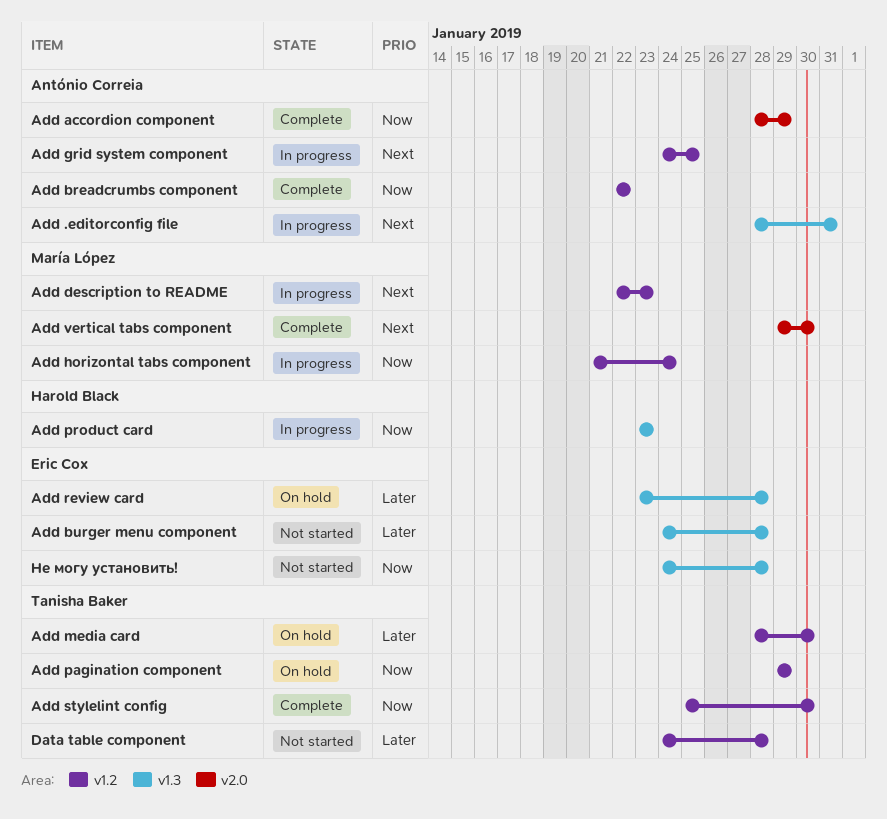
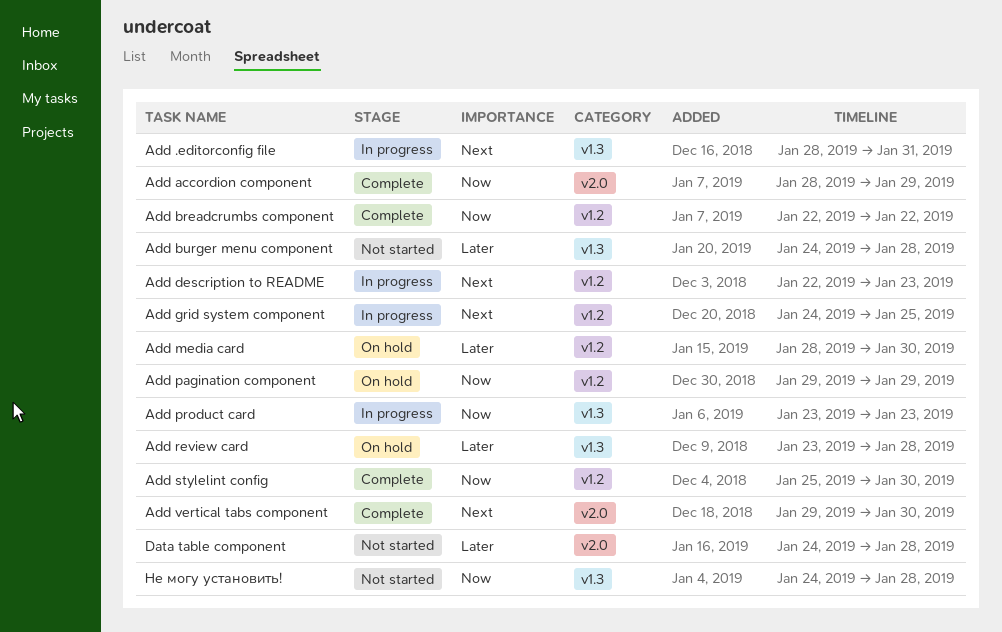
Add horizontal tabs component: present -> none
Data table component, label: v1.2 -> v2.0

